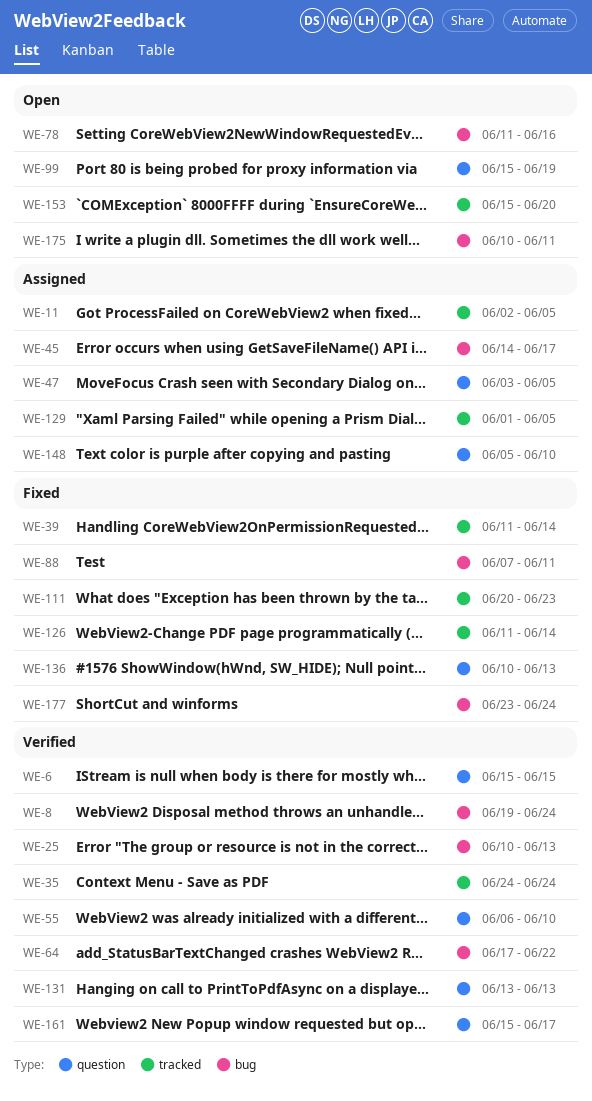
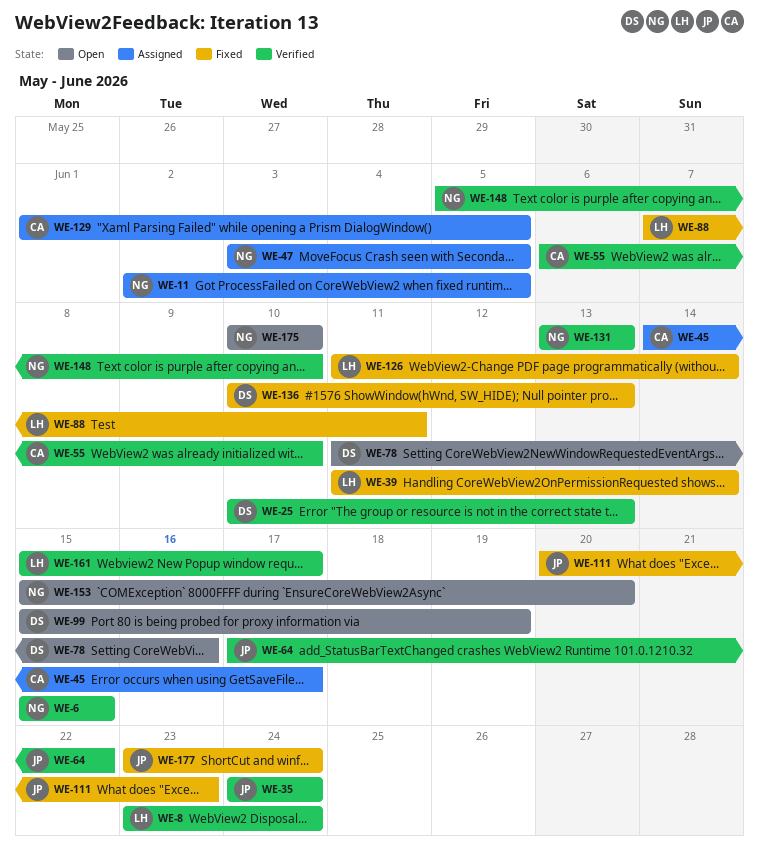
WE-8, start: Jun 19 -> Jun 23
WE-148, status: Assigned -> Verified
WE-175, due: Jun 11 -> Jun 10

